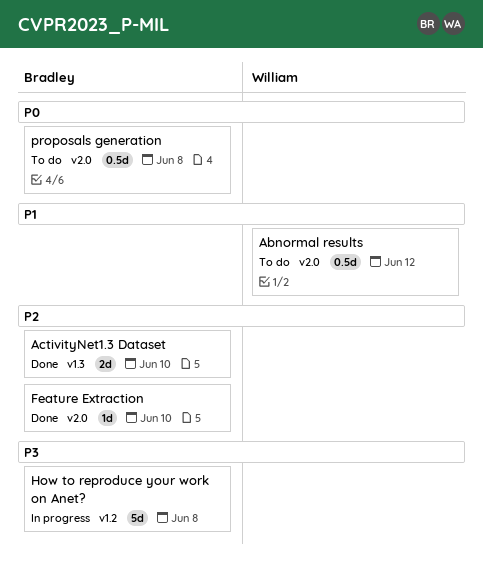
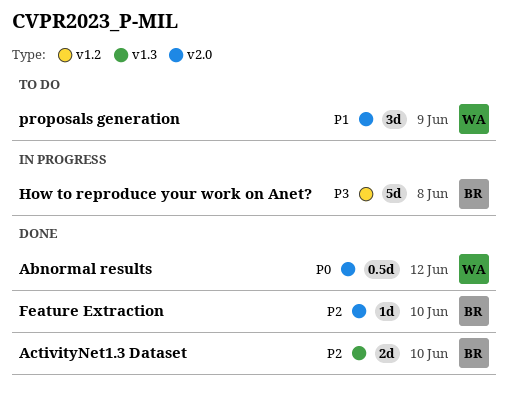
Abnormal results, status: To do -> Done
Abnormal results, priority: P1 -> P0
proposals generation, owner: Bradley -> William
proposals generation, priority: P0 -> P1
proposals generation, estimate: 0.5d -> 3d
proposals generation, due: Jun 8 -> Jun 9

